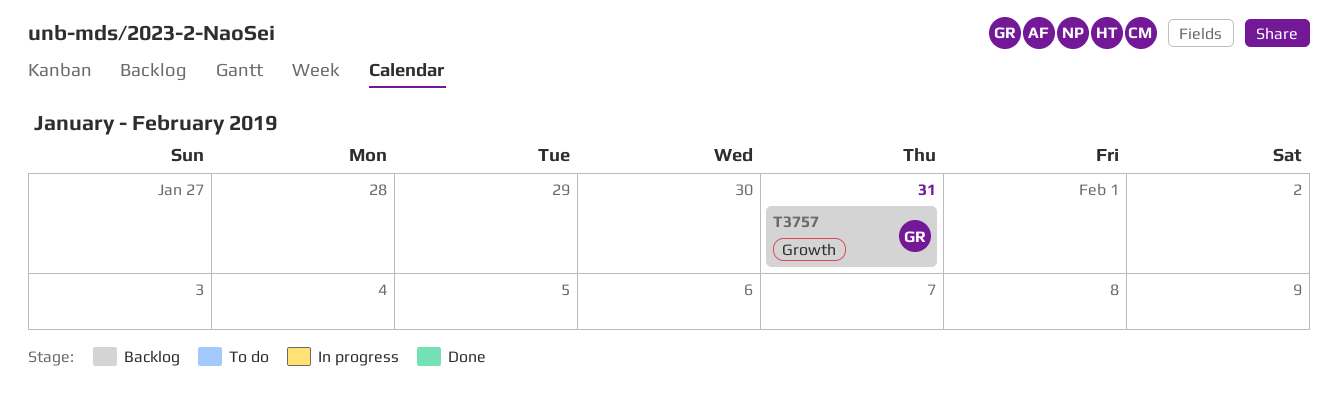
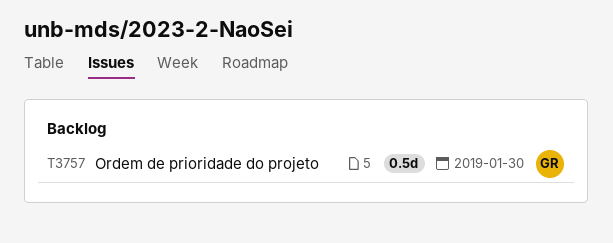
T3757, due: Jan 31 -> Jan 30

